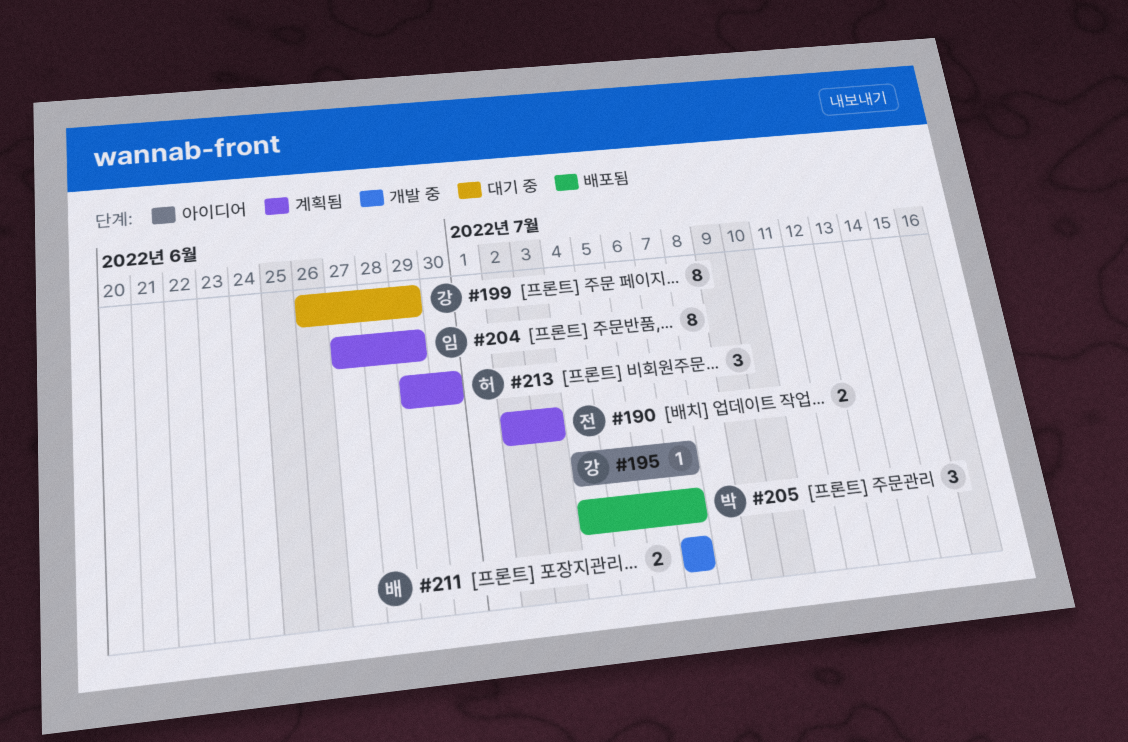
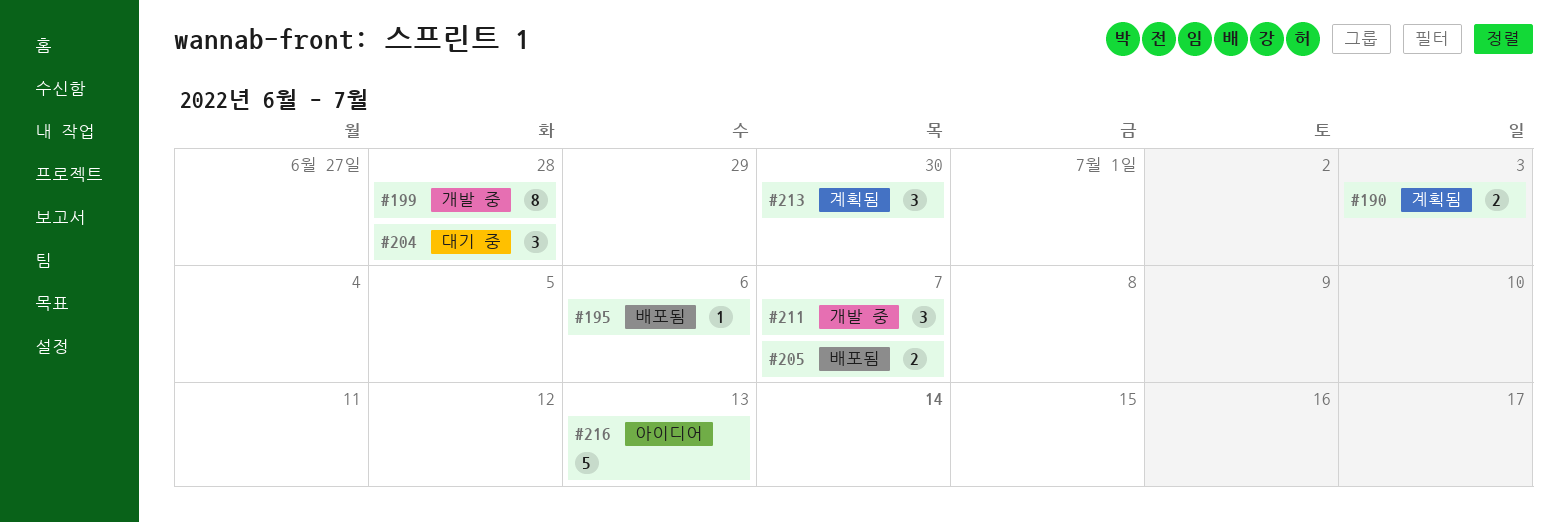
#195, status: 아이디어 -> 배포됨
#195, due: Jul 7 -> Jul 6
#199, status: 대기 중 -> 개발 중
#199, due: Jun 29 -> Jun 28
#204, status: 계획됨 -> 대기 중
#204, estimate: 8 -> 3
#204, due: Jun 29 -> Jun 28
#205, estimate: 3 -> 2
#211, estimate: 2 -> 3
#216: none -> present

